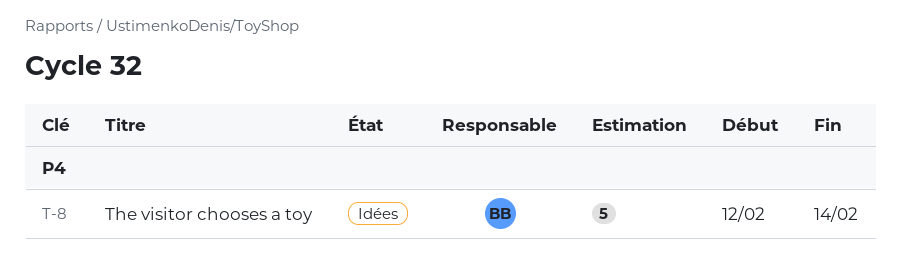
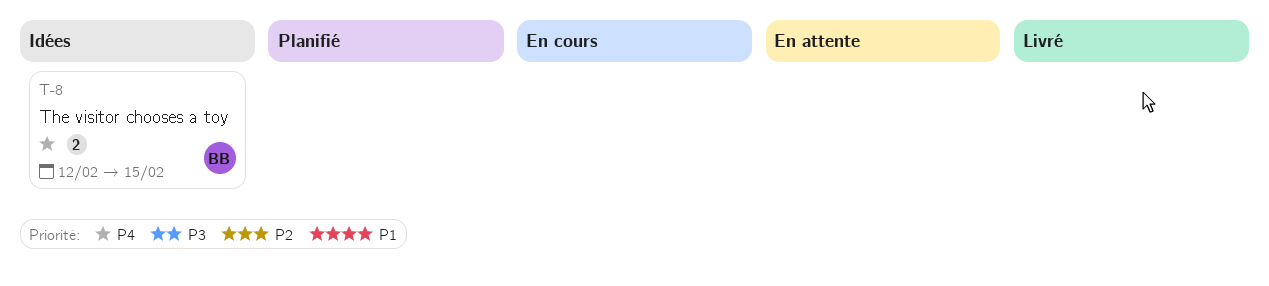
T-8, estimate: 5 -> 2
T-8, due: Feb 14 -> Feb 15

